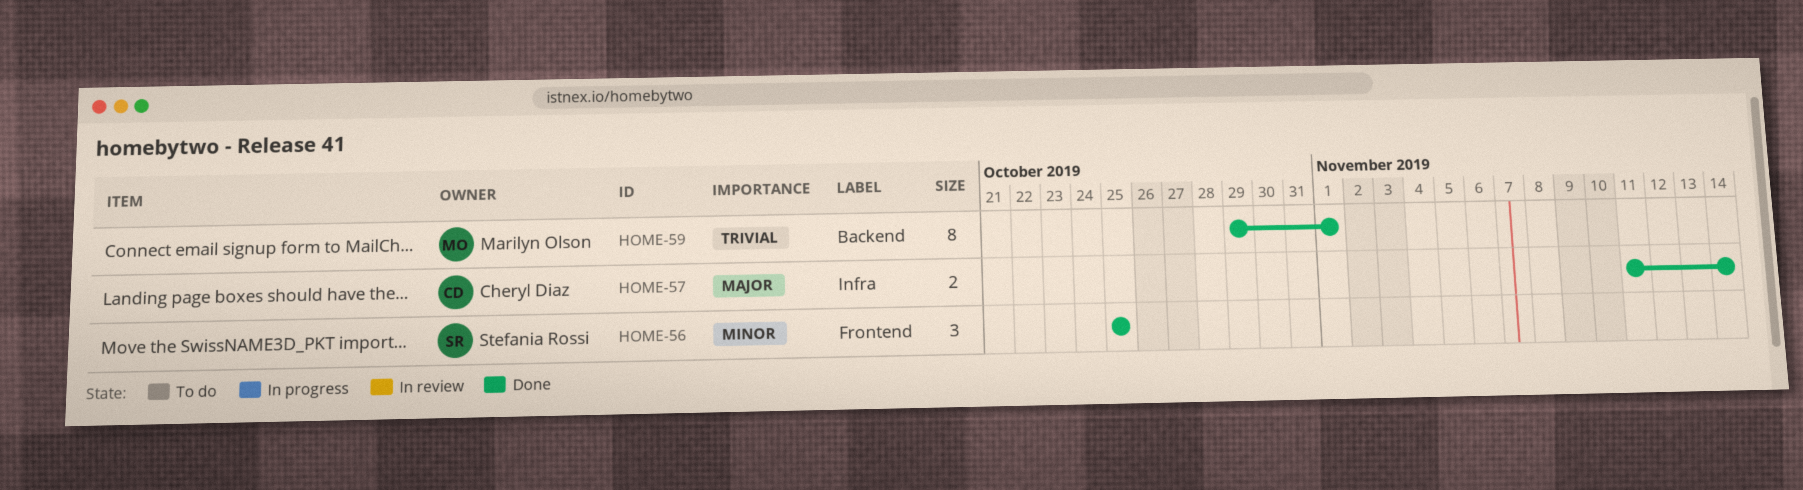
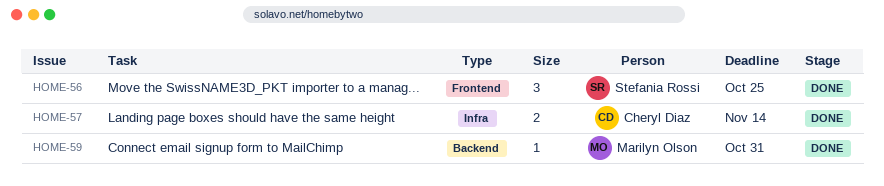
HOME-59, estimate: 8 -> 1
HOME-59, due: Nov 1 -> Oct 31

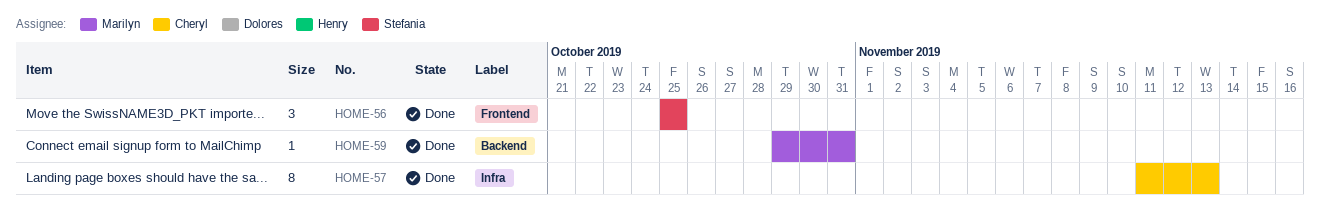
HOME-57, estimate: 2 -> 8
HOME-57, due: Nov 14 -> Nov 13

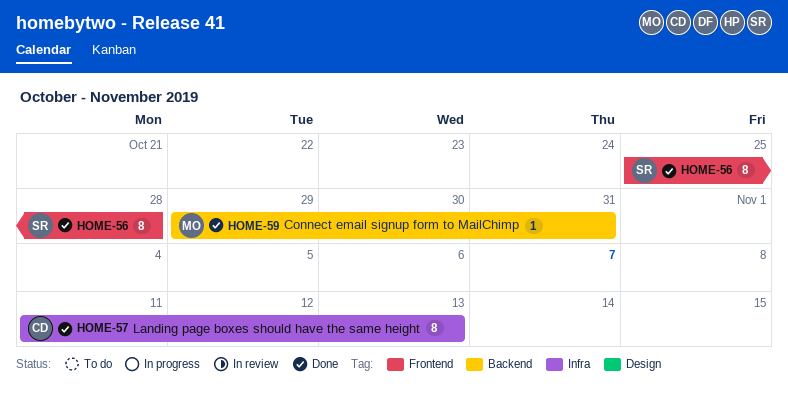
HOME-56, estimate: 3 -> 8
HOME-56, due: Oct 25 -> Oct 28

